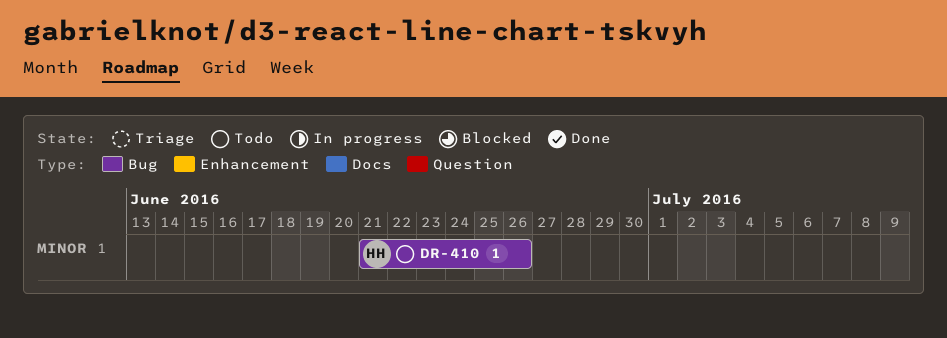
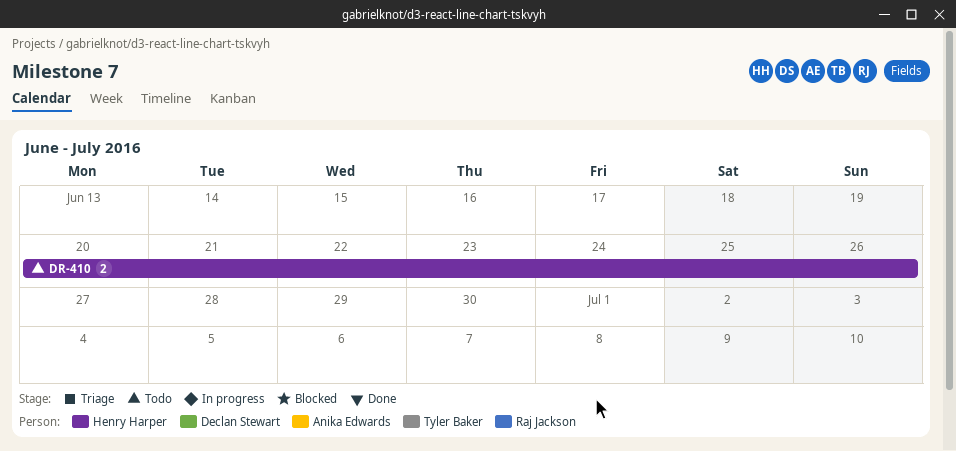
DR-410, estimate: 1 -> 2
DR-410, start: Jun 21 -> Jun 20

